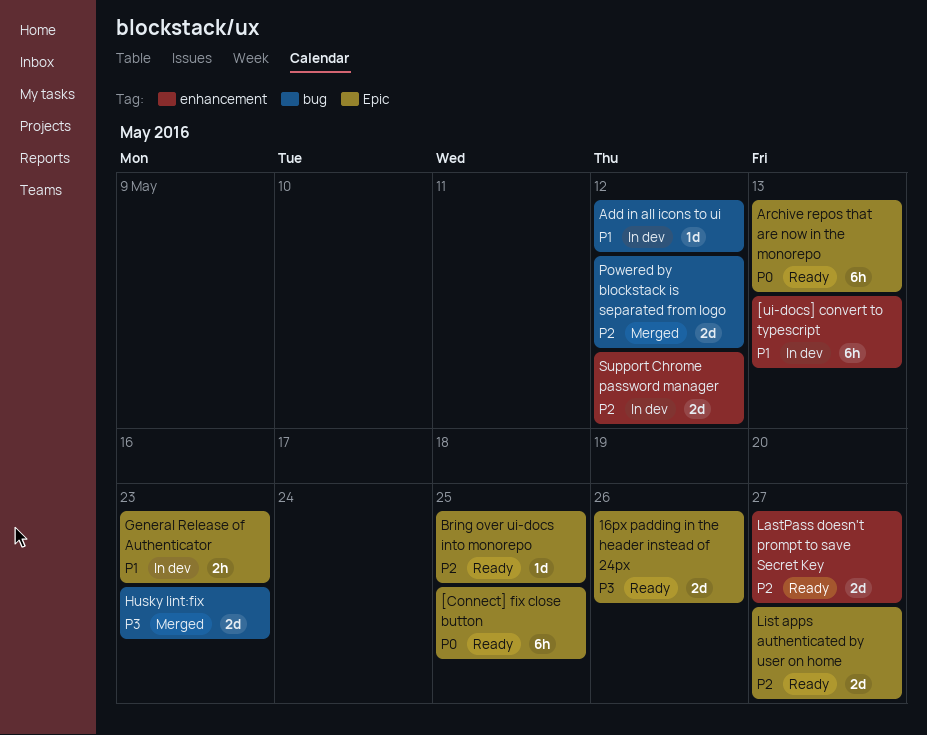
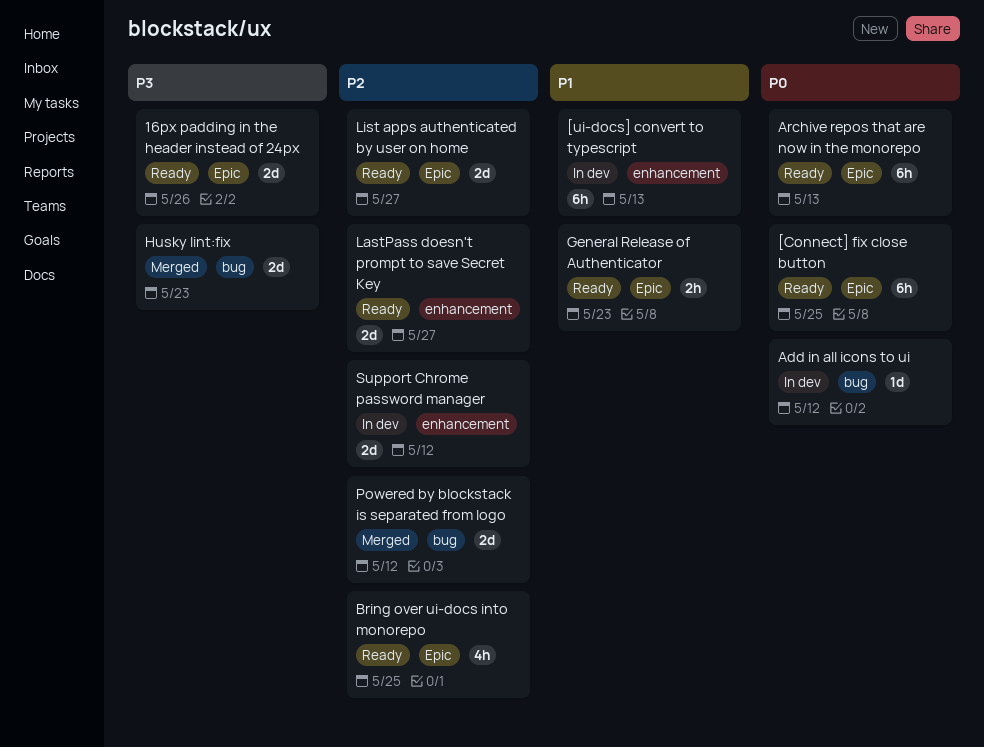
Add in all icons to ui, priority: P1 -> P0
Bring over ui-docs into monorepo, estimate: 1d -> 4h
General Release of Authenticator, status: In dev -> Ready

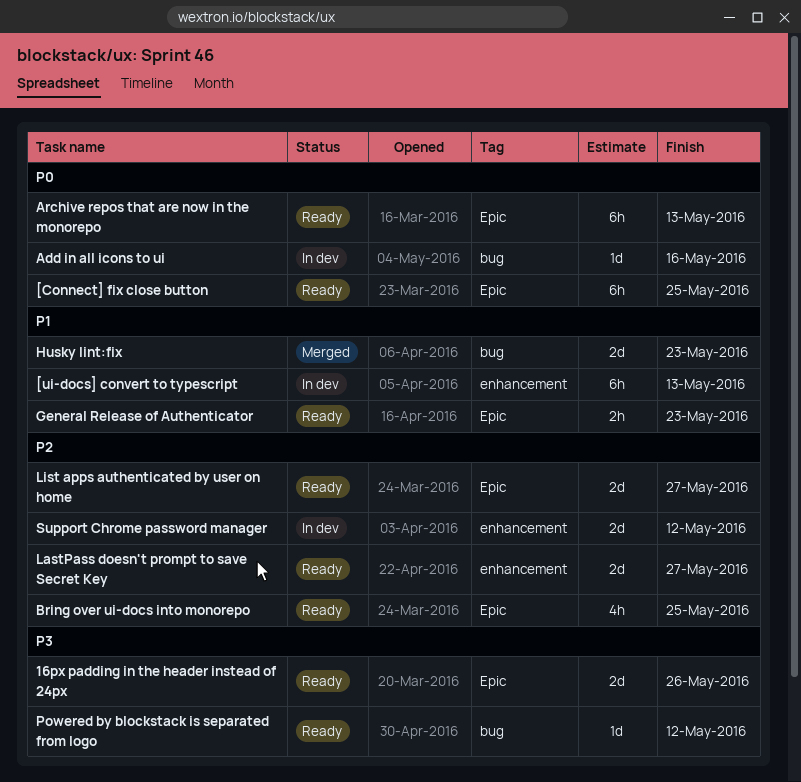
Add in all icons to ui, due: May 12 -> May 16
Husky lint:fix, priority: P3 -> P1
Powered by blockstack is separated from logo, status: Merged -> Ready
Powered by blockstack is separated from logo, priority: P2 -> P3
Powered by blockstack is separated from logo, estimate: 2d -> 1d

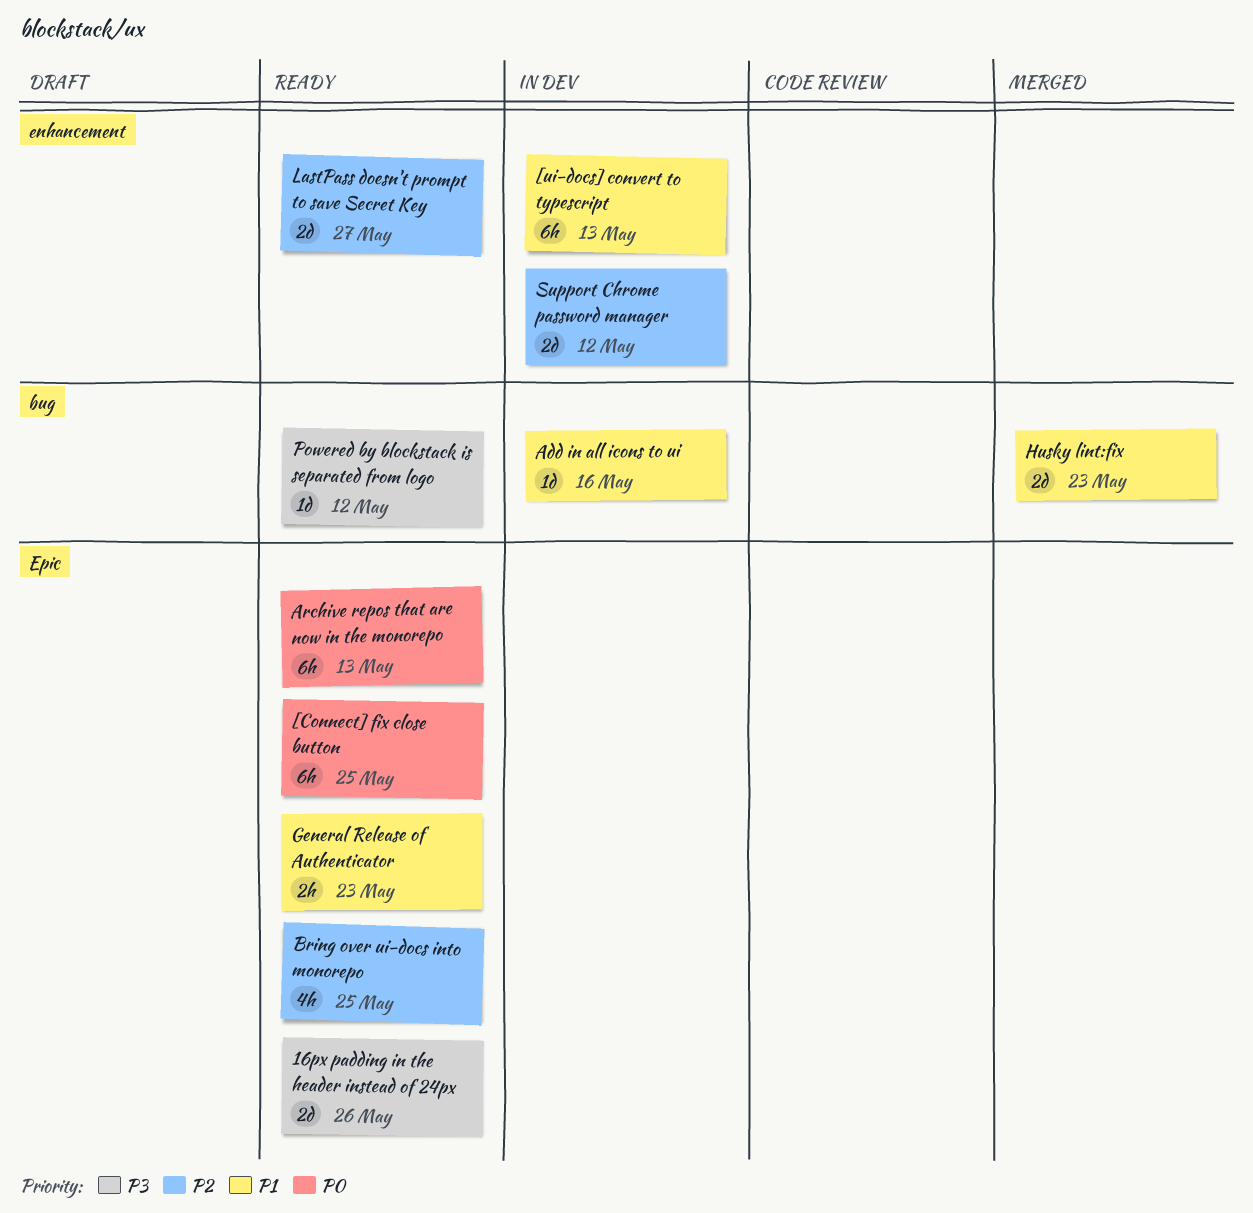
Add in all icons to ui, priority: P0 -> P1
List apps authenticated by user on home: present -> none

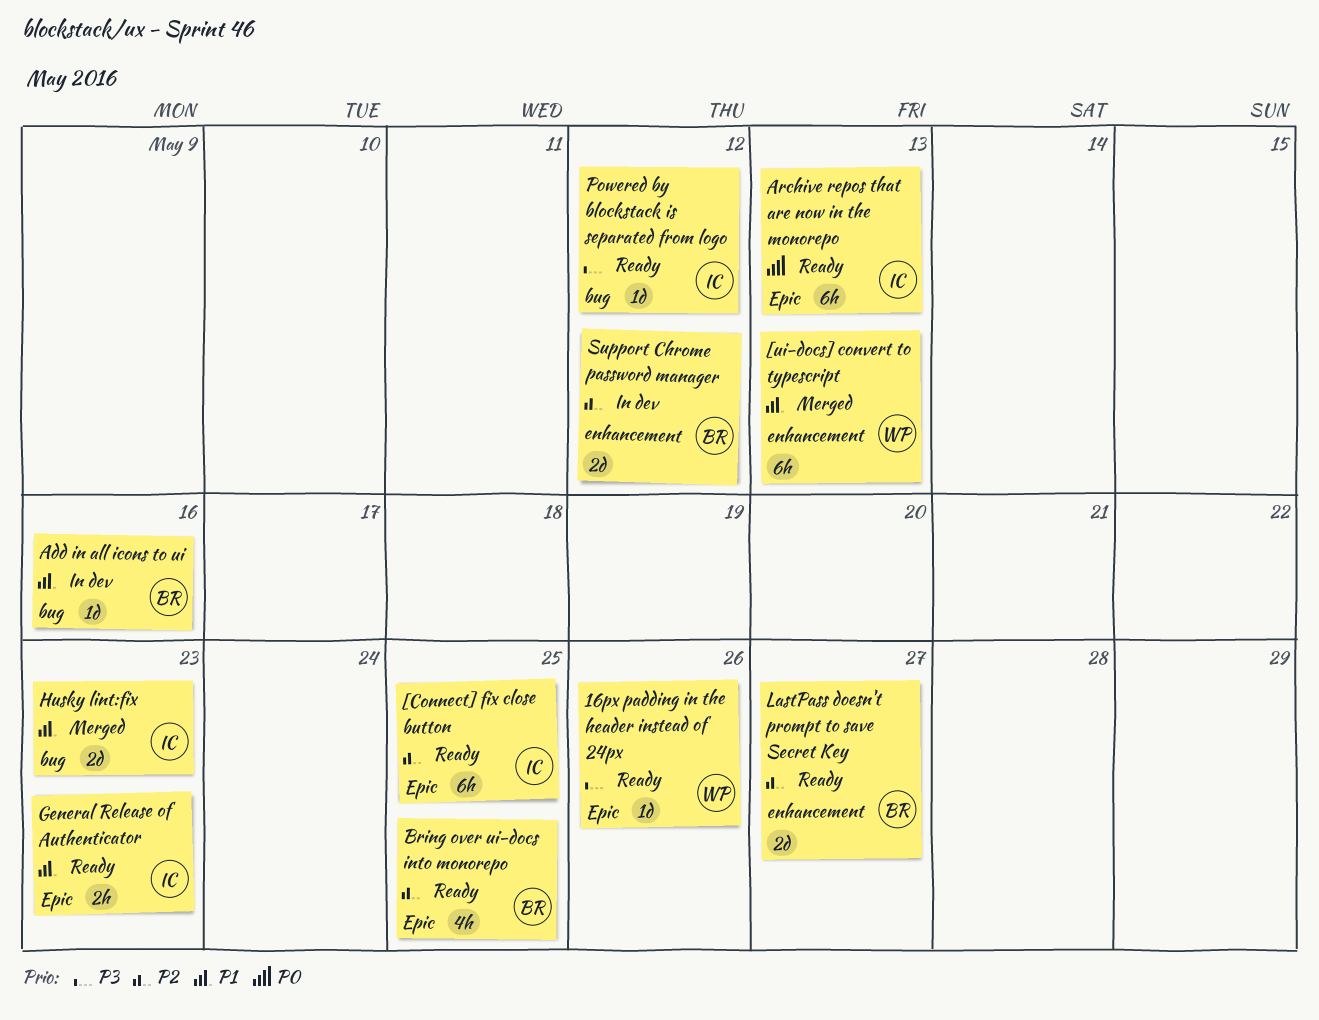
16px padding in the header instead of 24px, estimate: 2d -> 1d
[Connect] fix close button, priority: P0 -> P2
[ui-docs] convert to typescript, status: In dev -> Merged

